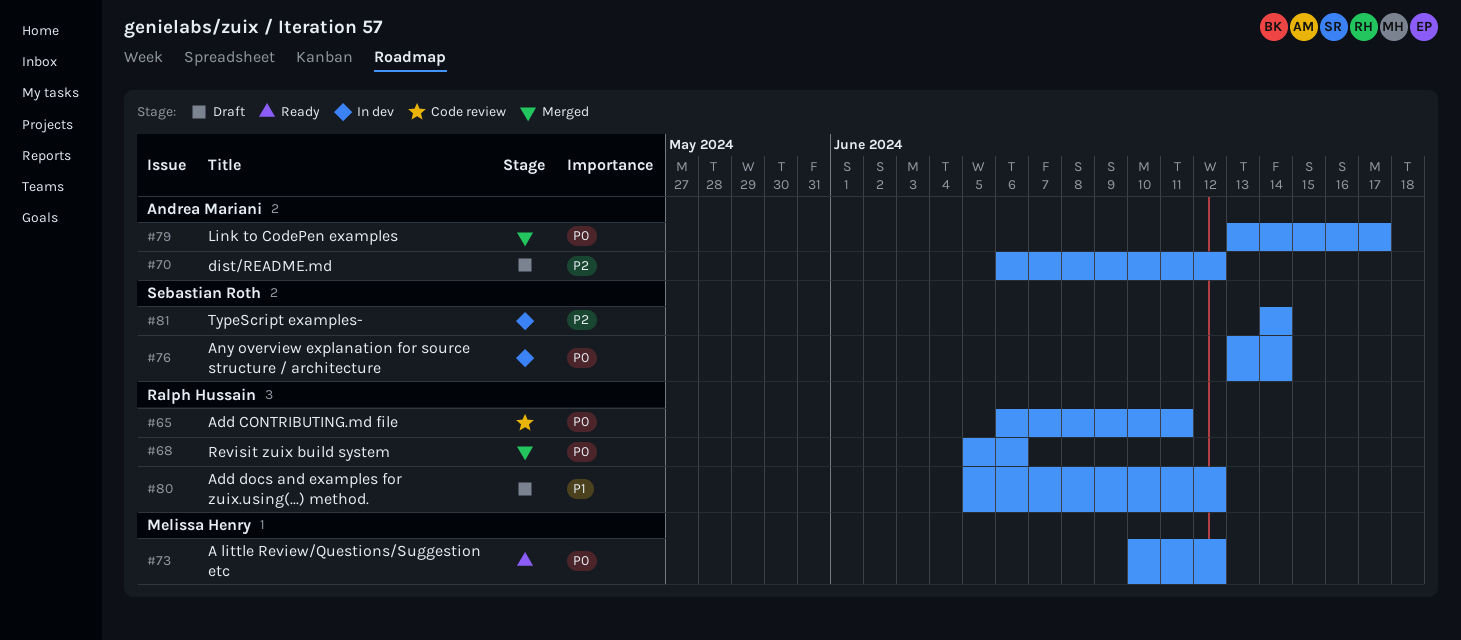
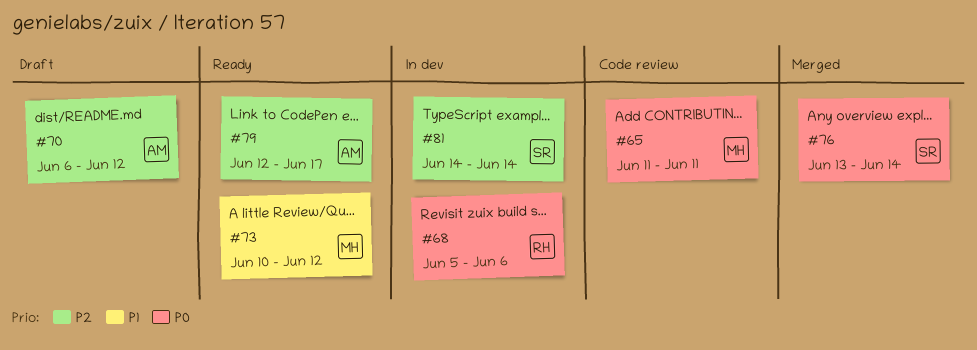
#65, owner: Ralph Hussain -> Melissa Henry
#65, start: Jun 6 -> Jun 11
#68, status: Merged -> In dev
#73, priority: P0 -> P1
#76, status: In dev -> Merged
#79, status: Merged -> Ready
#79, priority: P0 -> P2
#79, start: Jun 13 -> Jun 12
#80: present -> none

